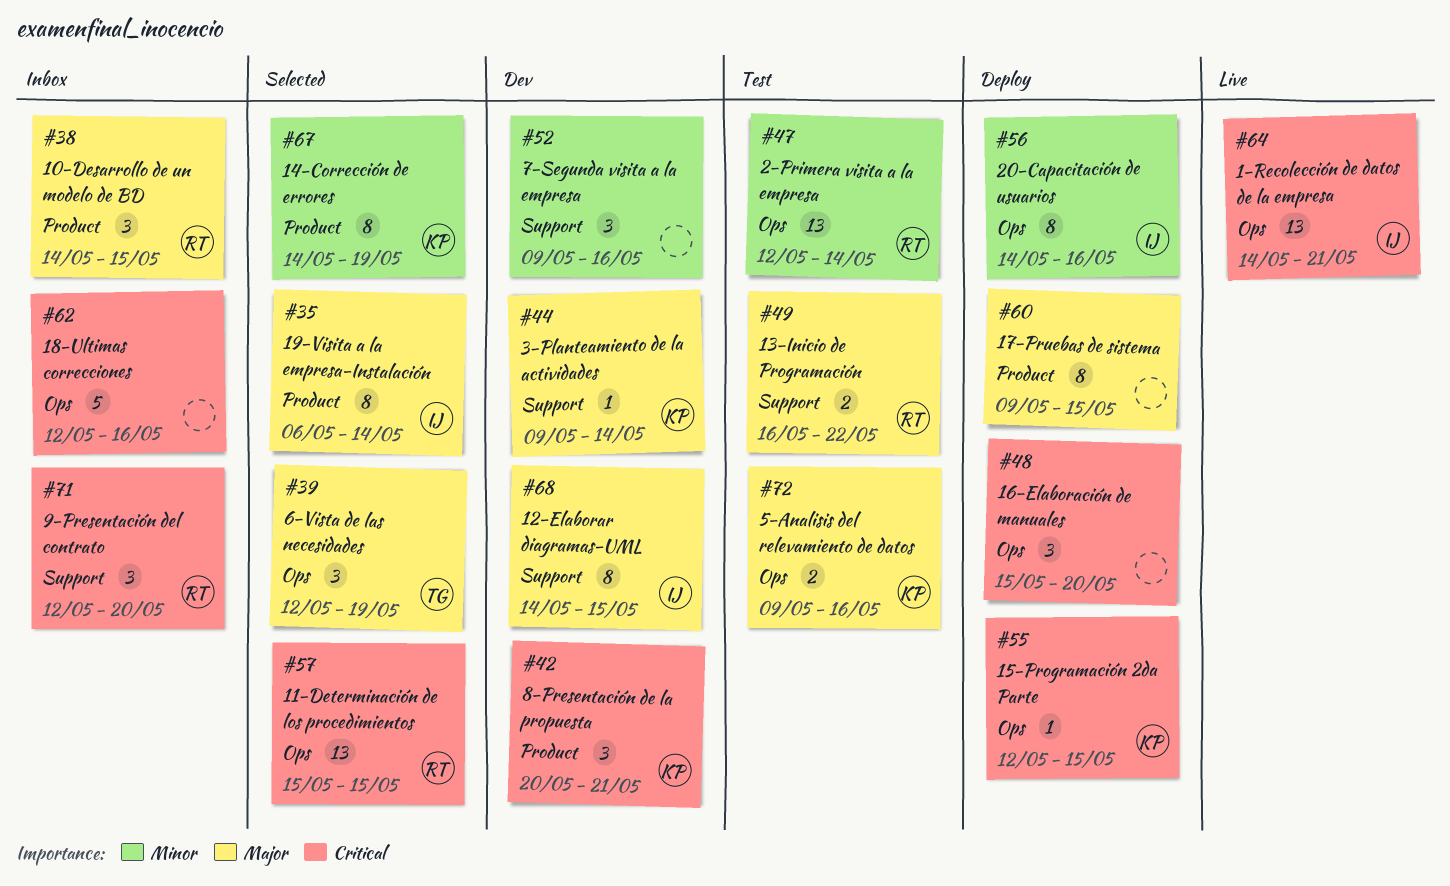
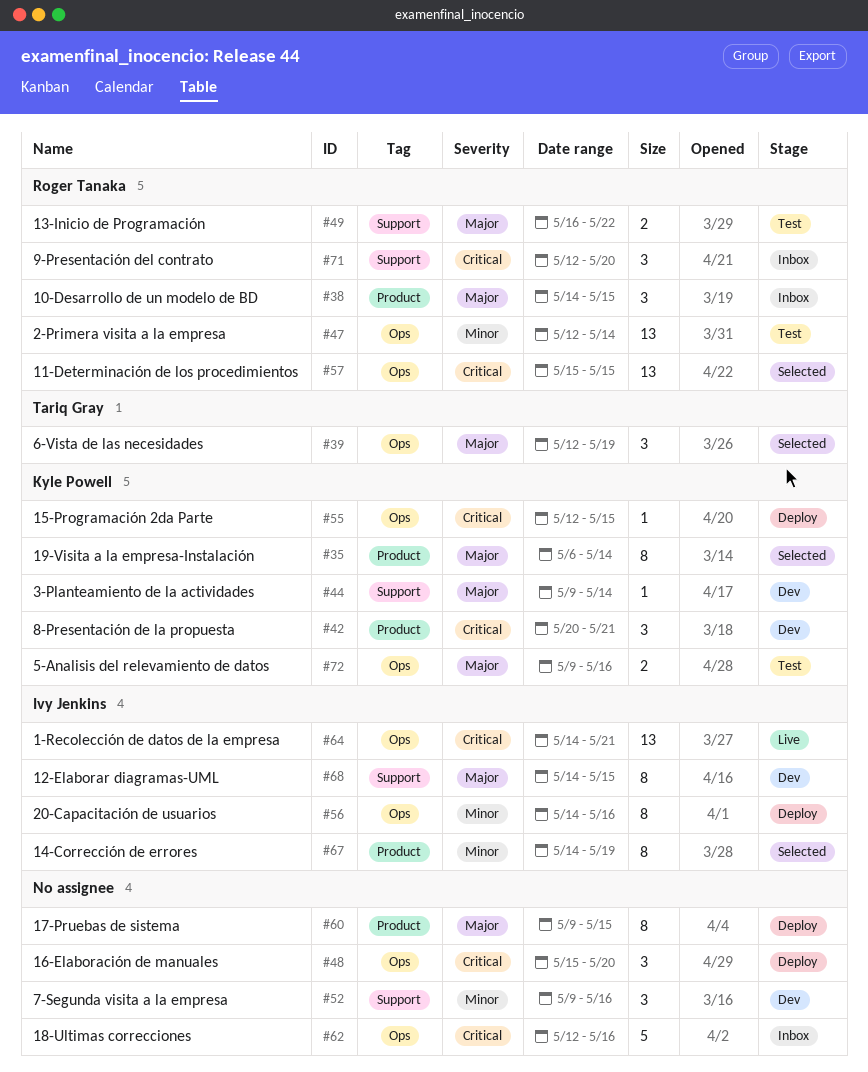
#35, owner: Ivy Jenkins -> Kyle Powell
#67, owner: Kyle Powell -> Ivy Jenkins

